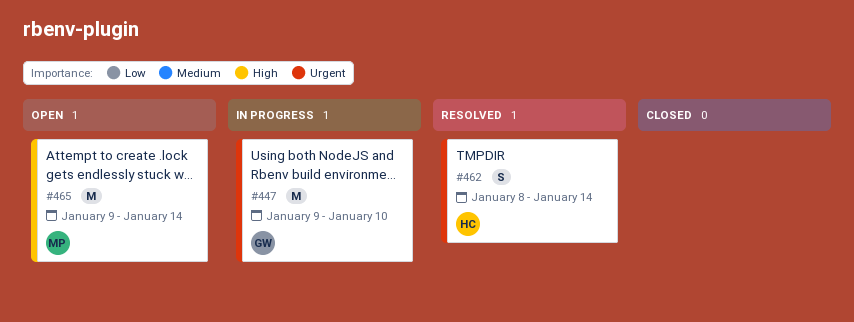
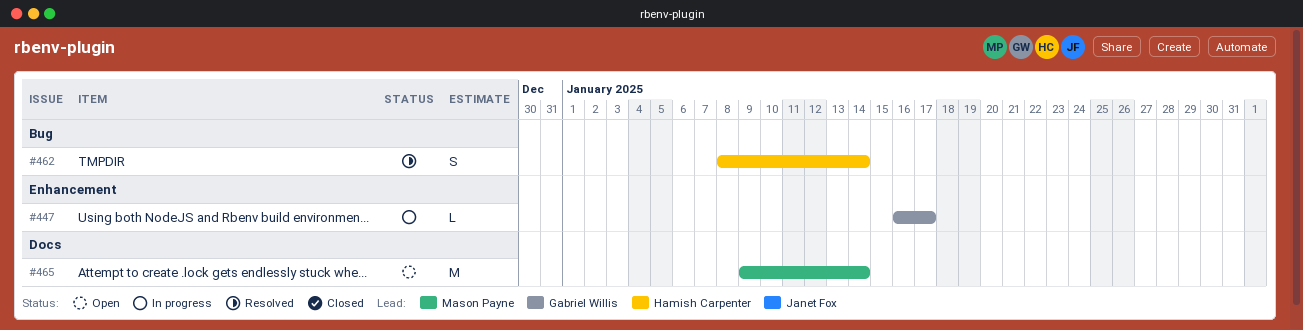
#447, estimate: M -> L
#447, start: Jan 9 -> Jan 16
#447, due: Jan 10 -> Jan 17

